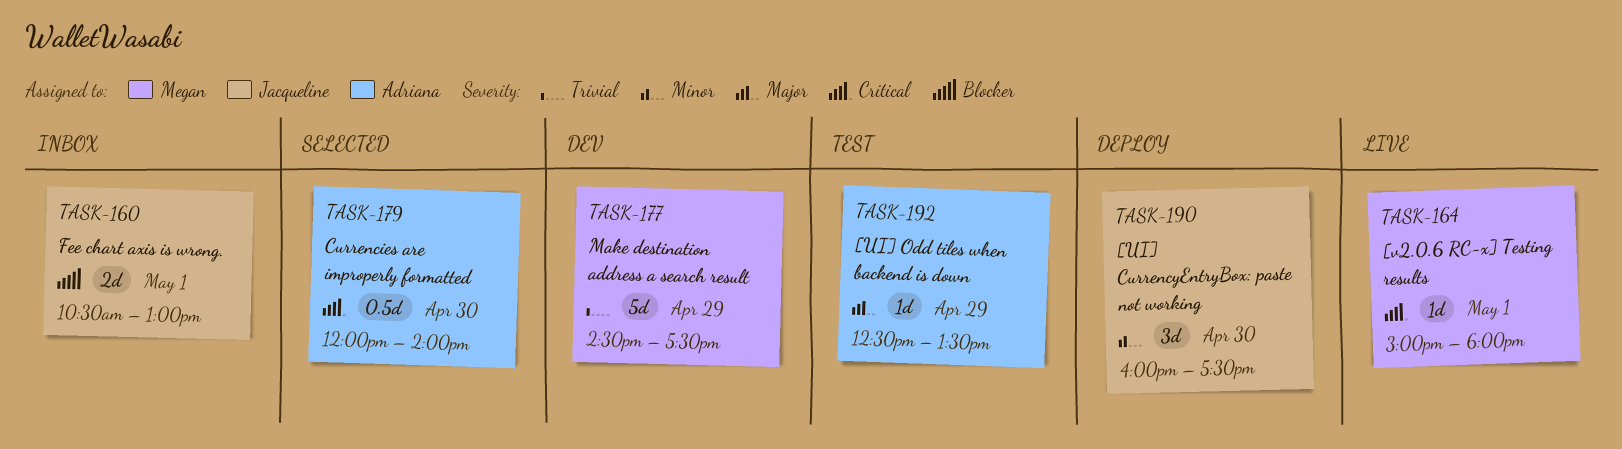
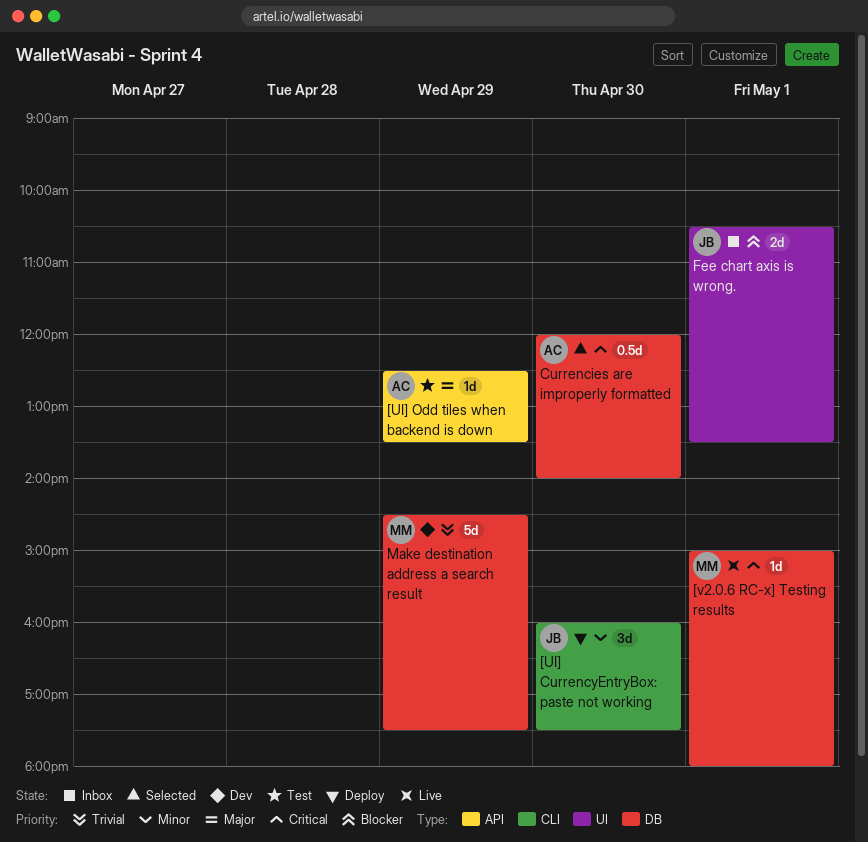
Fee chart axis is wrong., ends: 13:00 -> 13:30

